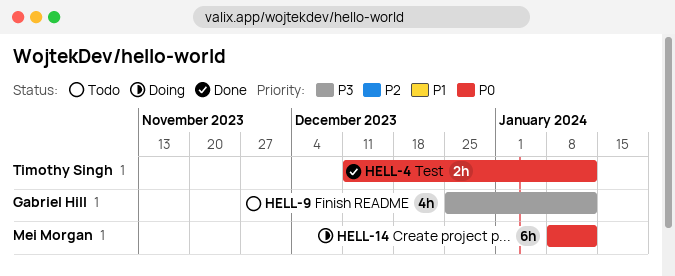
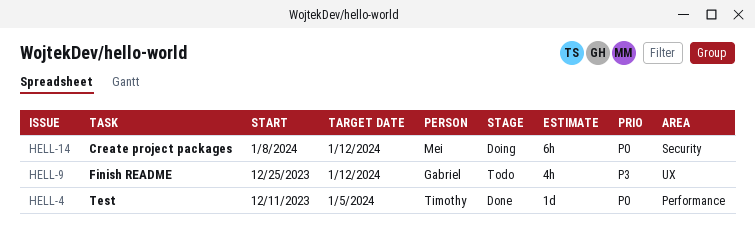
HELL-4, estimate: 2h -> 1d
HELL-4, due: Jan 12 -> Jan 5

